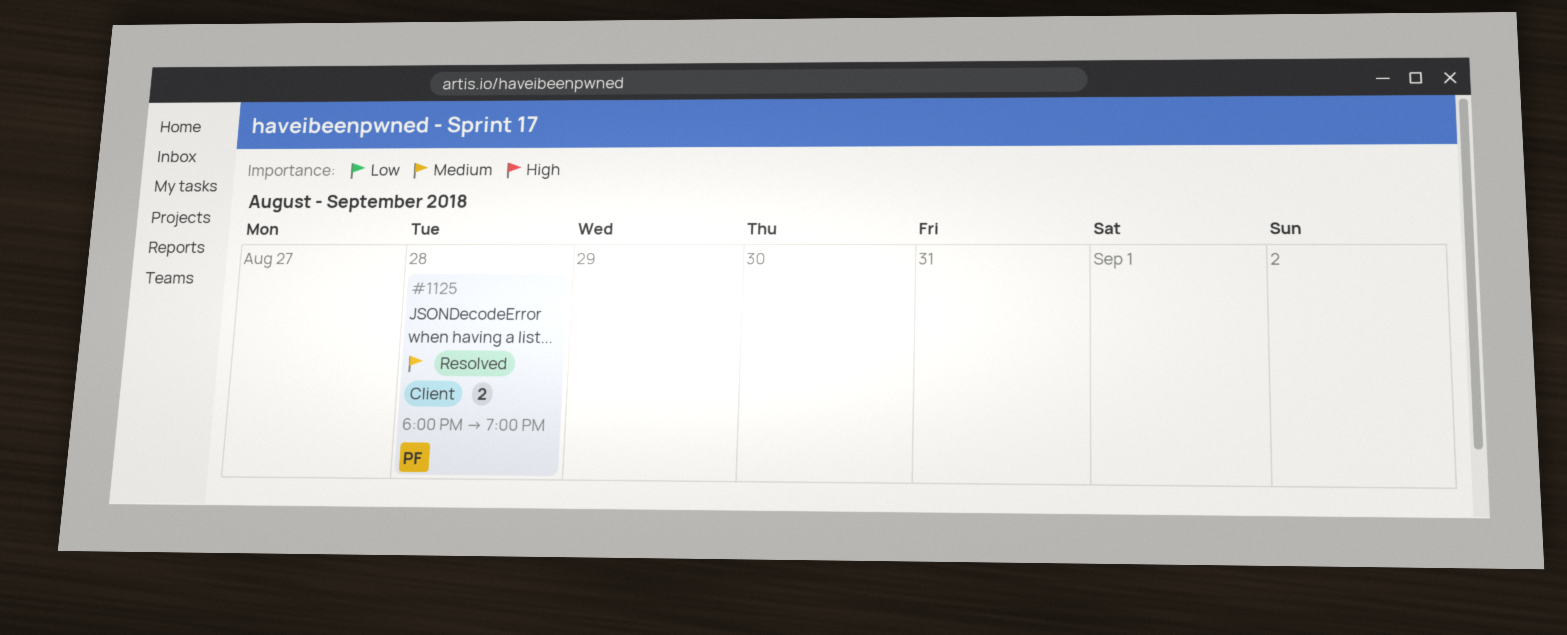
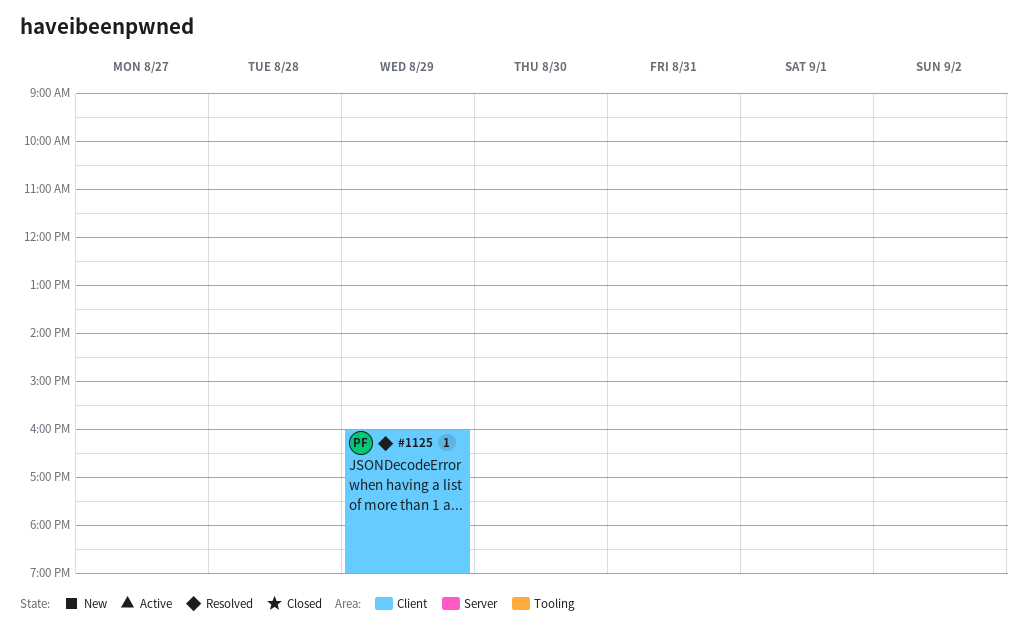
#1125, estimate: 2 -> 1
#1125, day: Aug 28 -> Aug 29
#1125, begins: 18:00 -> 16:00

